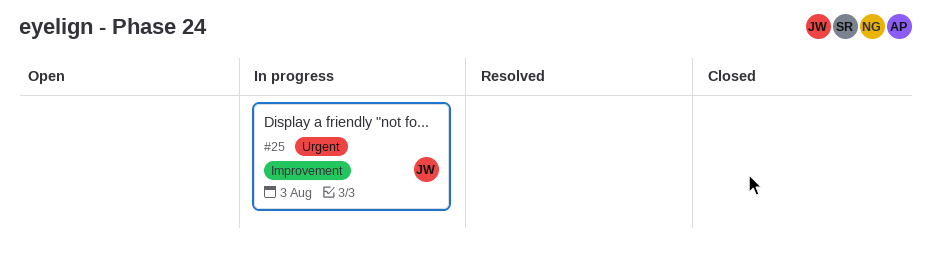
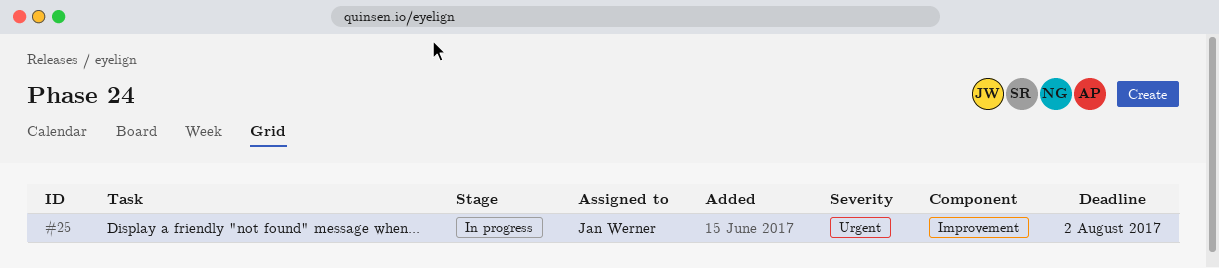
#25, due: Aug 3 -> Aug 2

